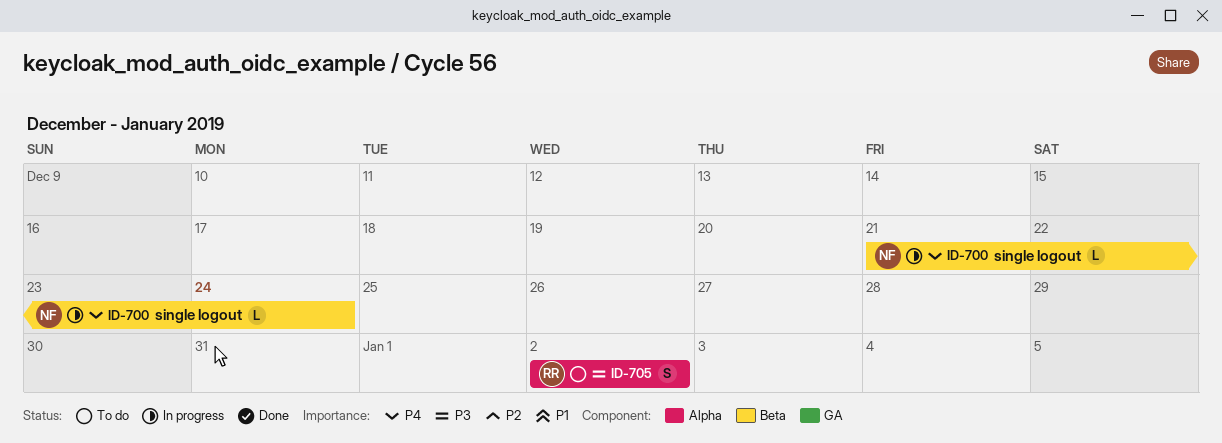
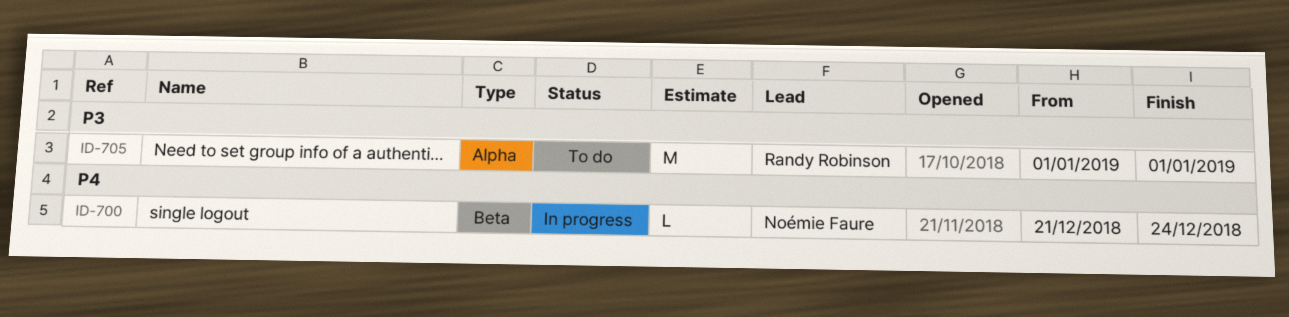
ID-705, estimate: S -> M
ID-705, start: Jan 2 -> Jan 1
ID-705, due: Jan 2 -> Jan 1

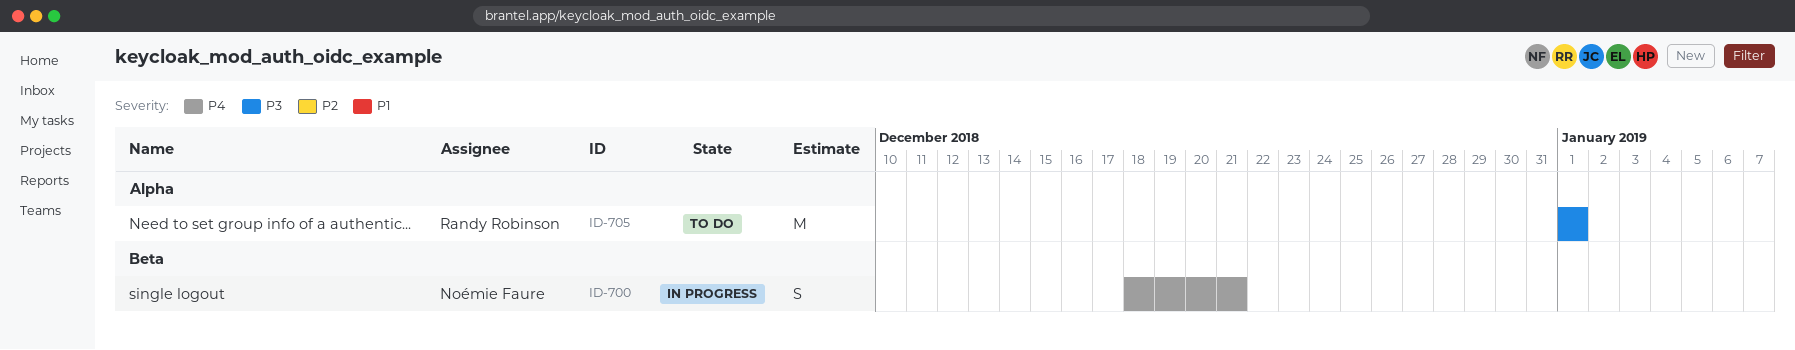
ID-700, estimate: L -> S
ID-700, start: Dec 21 -> Dec 18
ID-700, due: Dec 24 -> Dec 21

